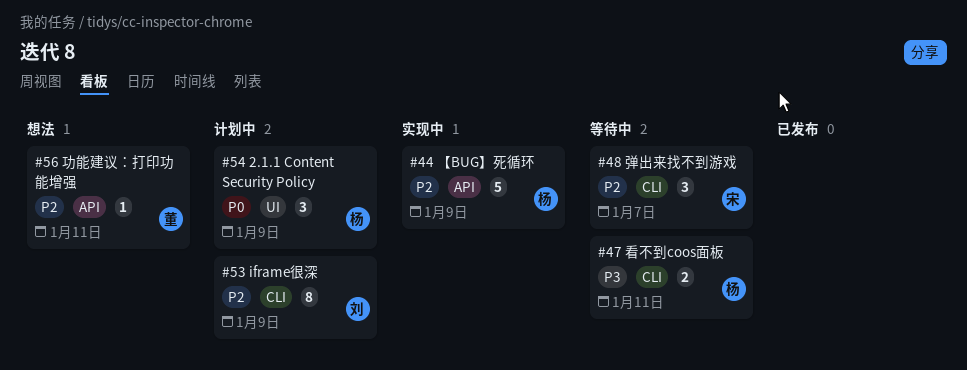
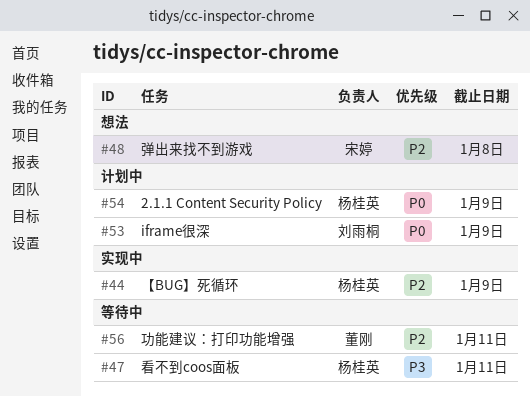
#48, status: 等待中 -> 想法
#48, due: Jan 7 -> Jan 8
#53, priority: P2 -> P0
#56, status: 想法 -> 等待中

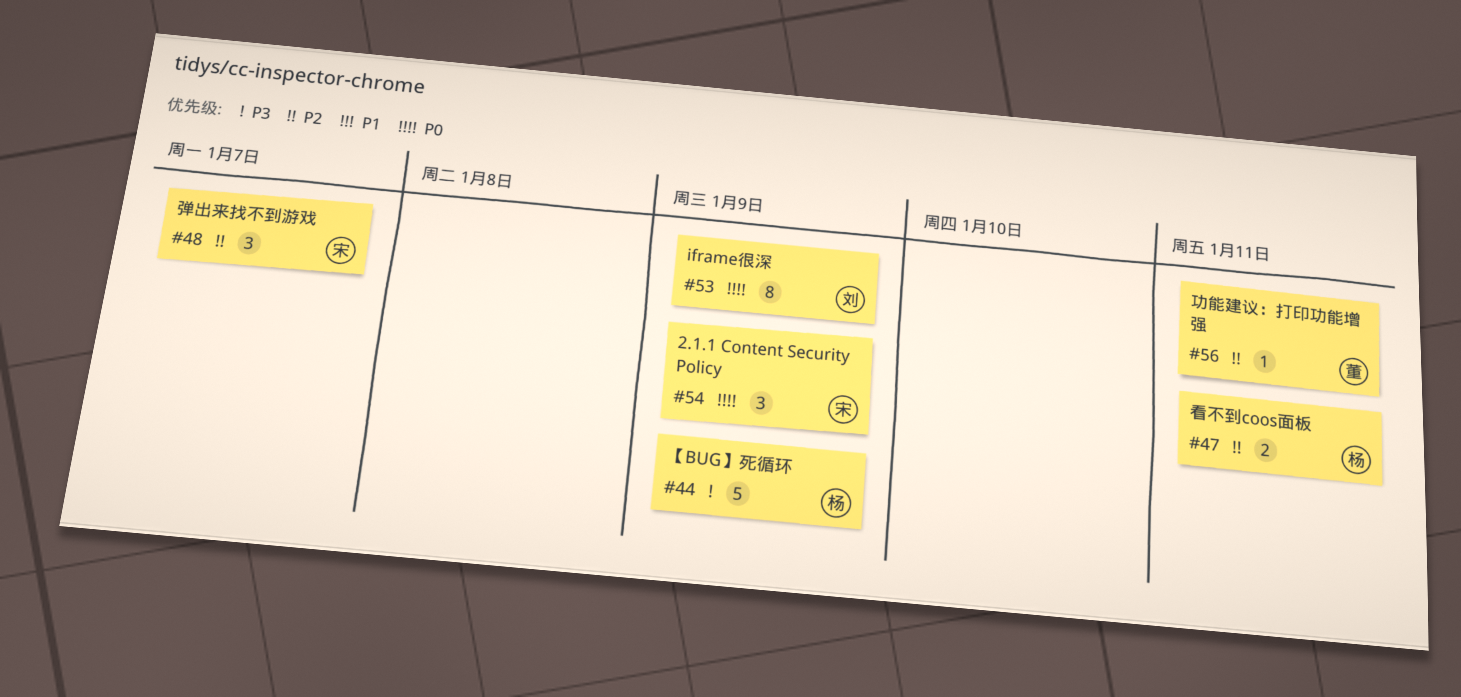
#44, priority: P2 -> P3
#47, priority: P3 -> P2
#48, due: Jan 8 -> Jan 7
#54, owner: 杨桂英 -> 宋婷

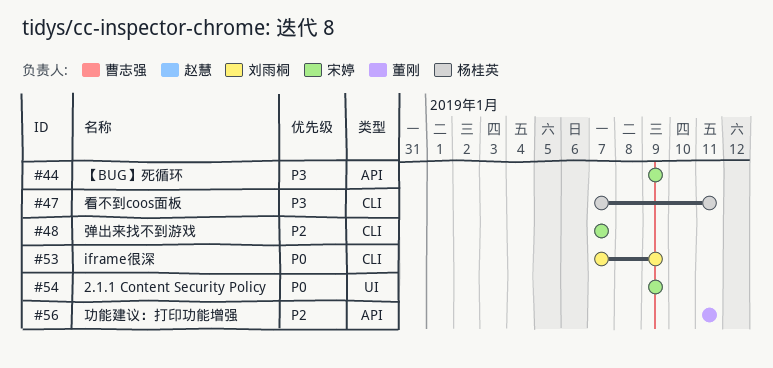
#44, owner: 杨桂英 -> 宋婷
#47, priority: P2 -> P3

